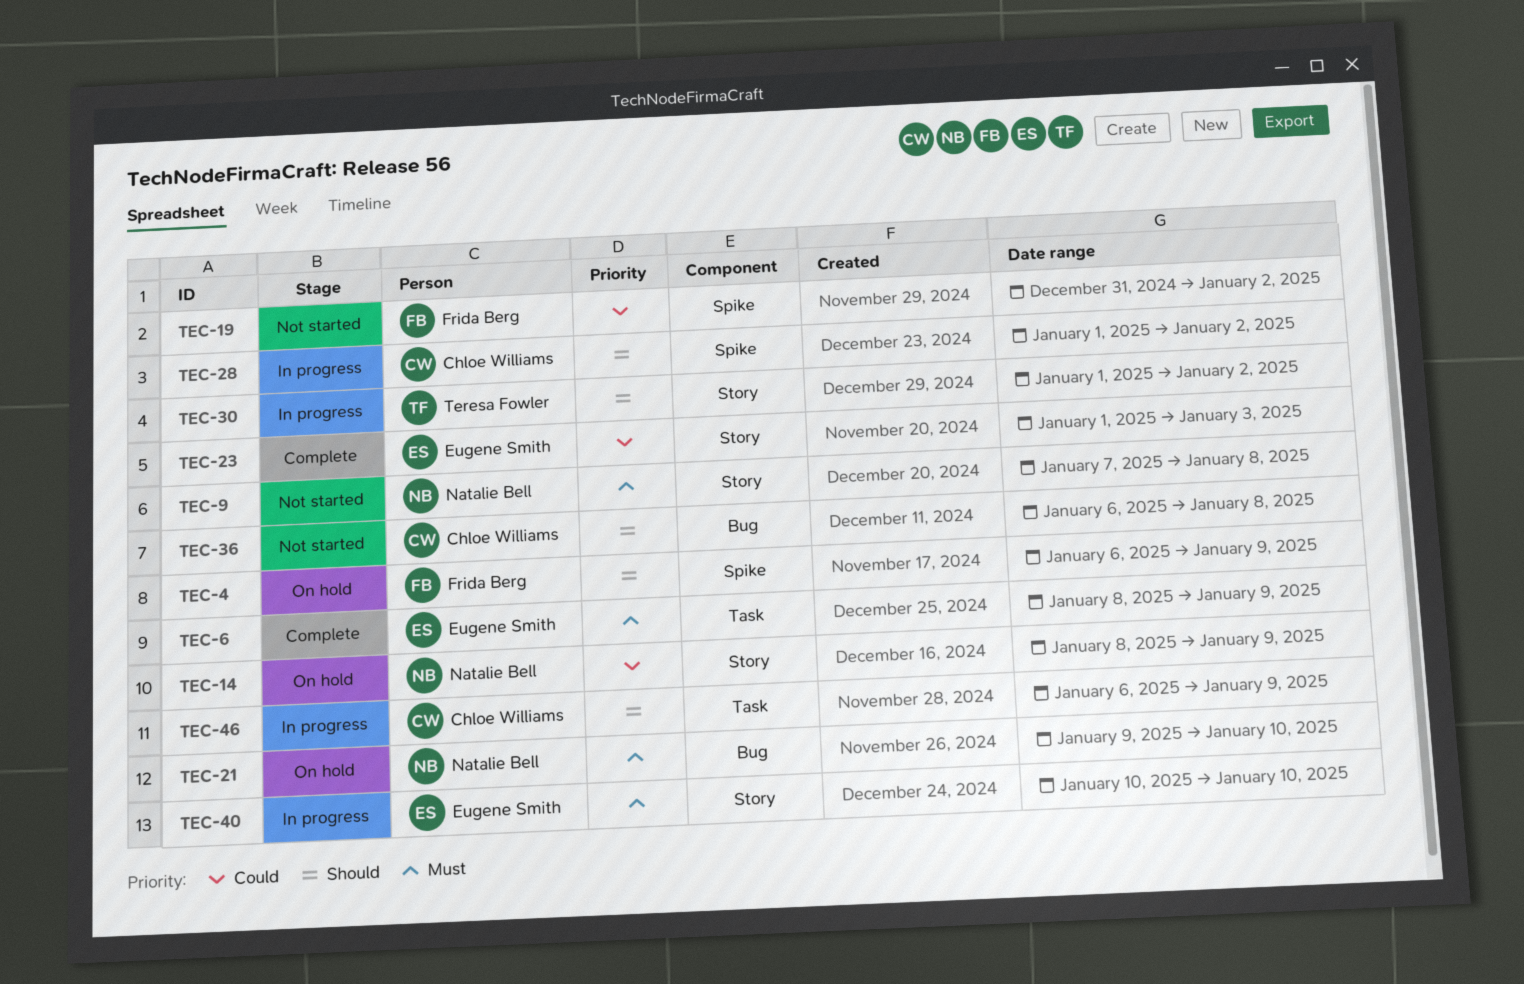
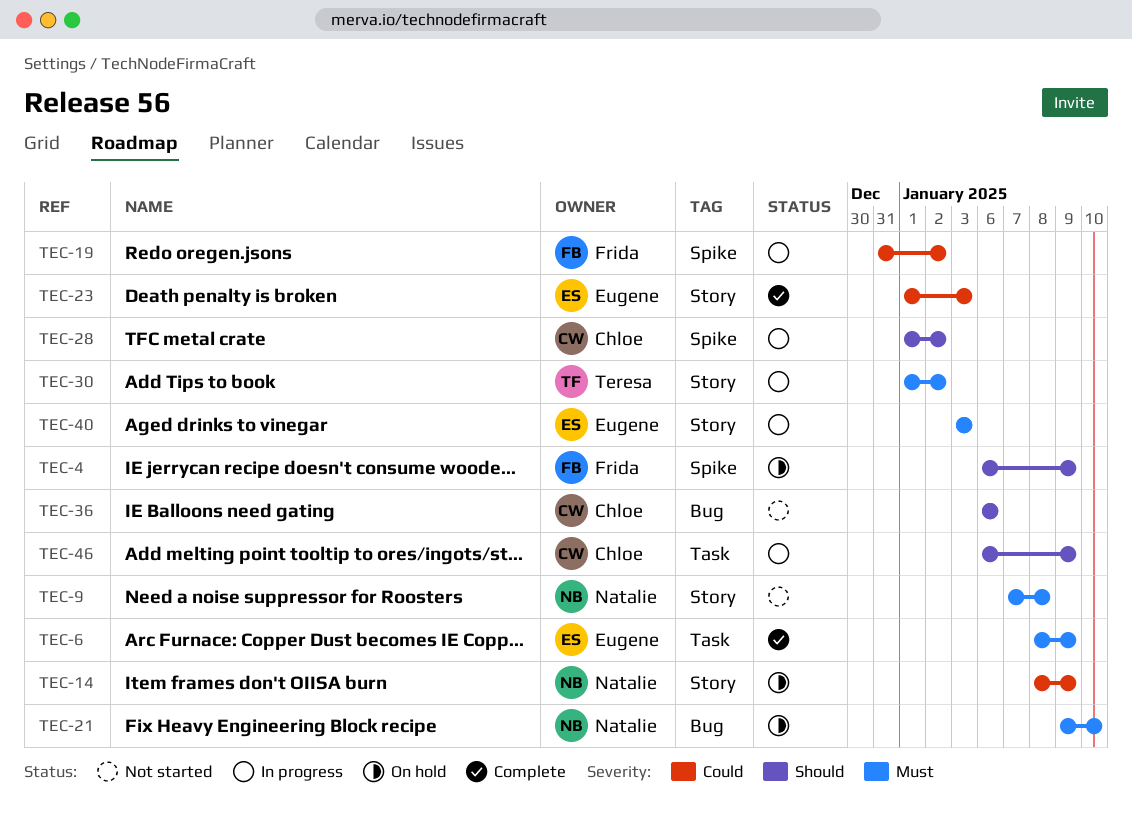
TEC-19, status: Not started -> In progress
TEC-30, priority: Should -> Must
TEC-36, due: Jan 8 -> Jan 6
TEC-40, start: Jan 10 -> Jan 3
TEC-40, due: Jan 10 -> Jan 3

